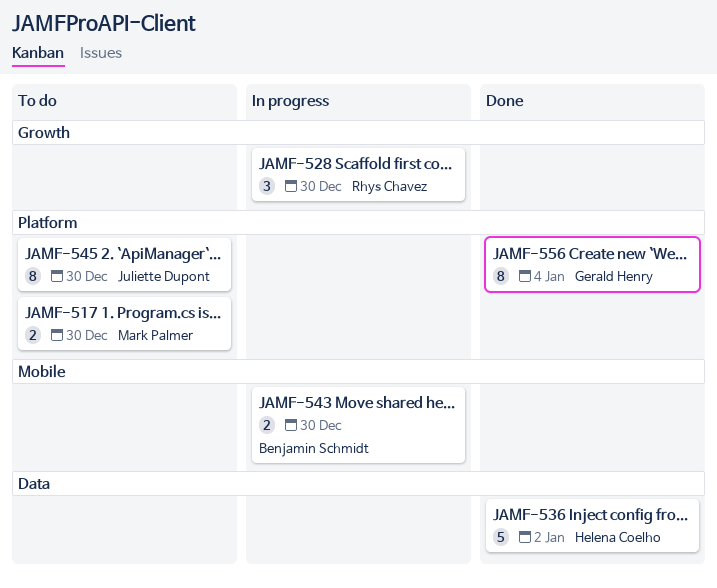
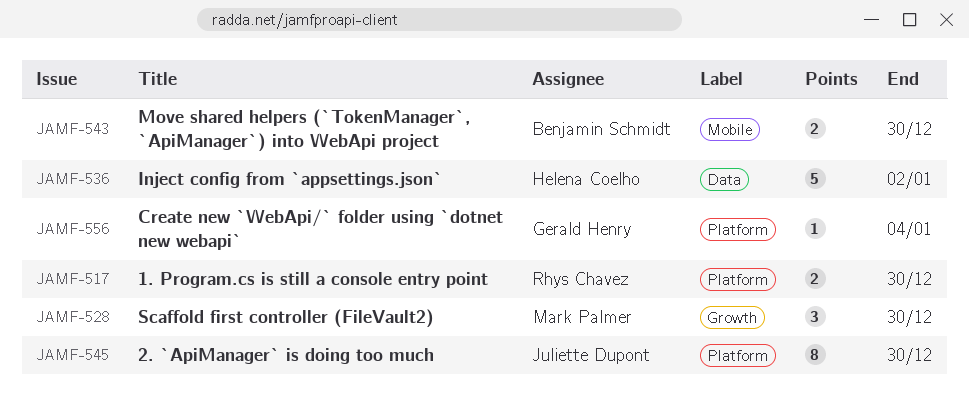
JAMF-517, owner: Mark Palmer -> Rhys Chavez
JAMF-528, owner: Rhys Chavez -> Mark Palmer
JAMF-556, estimate: 8 -> 1

